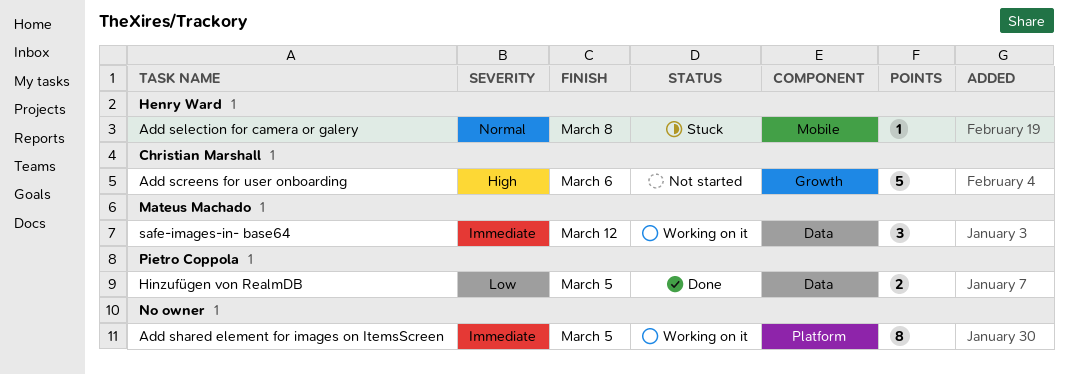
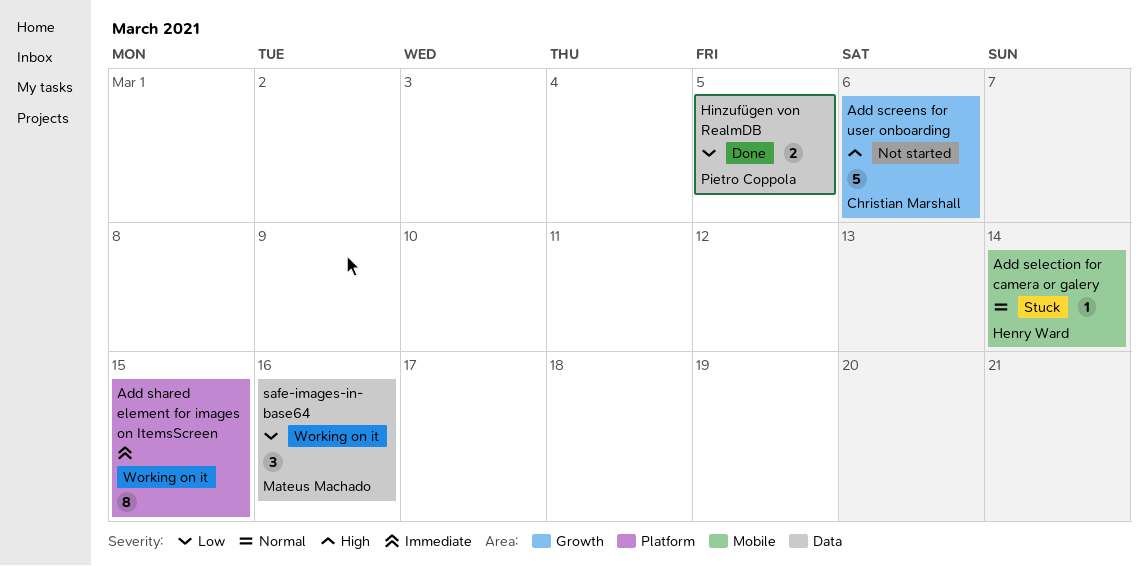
Add selection for camera or galery, due: Mar 8 -> Mar 14
Add shared element for images on ItemsScreen, due: Mar 5 -> Mar 15
safe-images-in- base64, priority: Immediate -> Low
safe-images-in- base64, due: Mar 12 -> Mar 16

